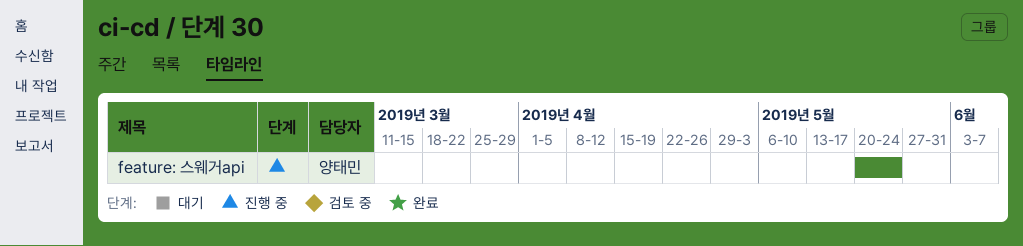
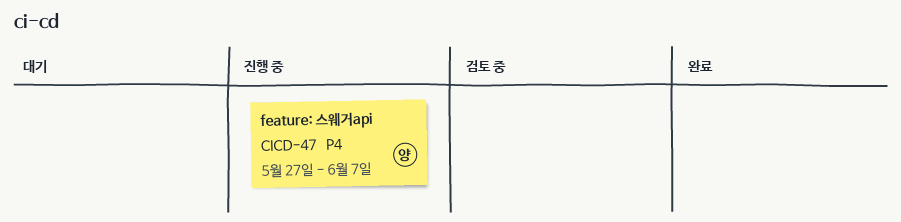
feature: 스웨거api, start: May 20 -> May 27
feature: 스웨거api, due: May 24 -> Jun 7

